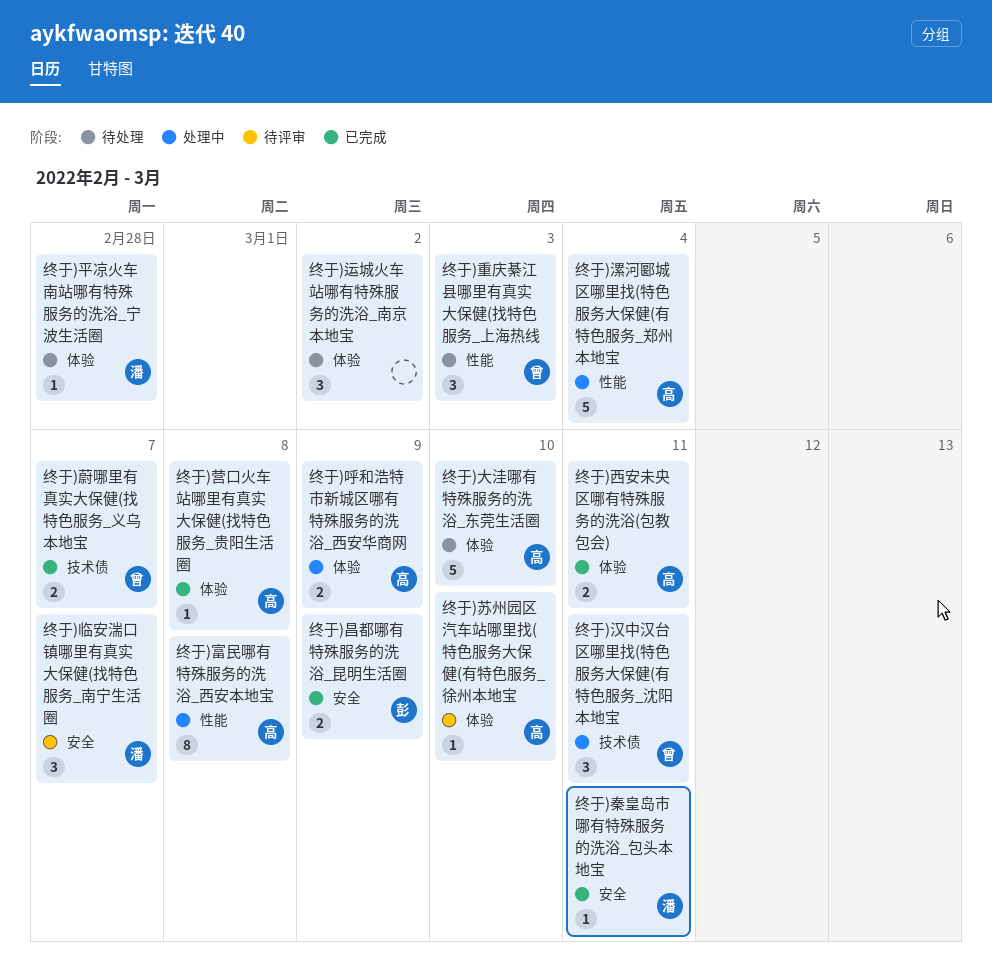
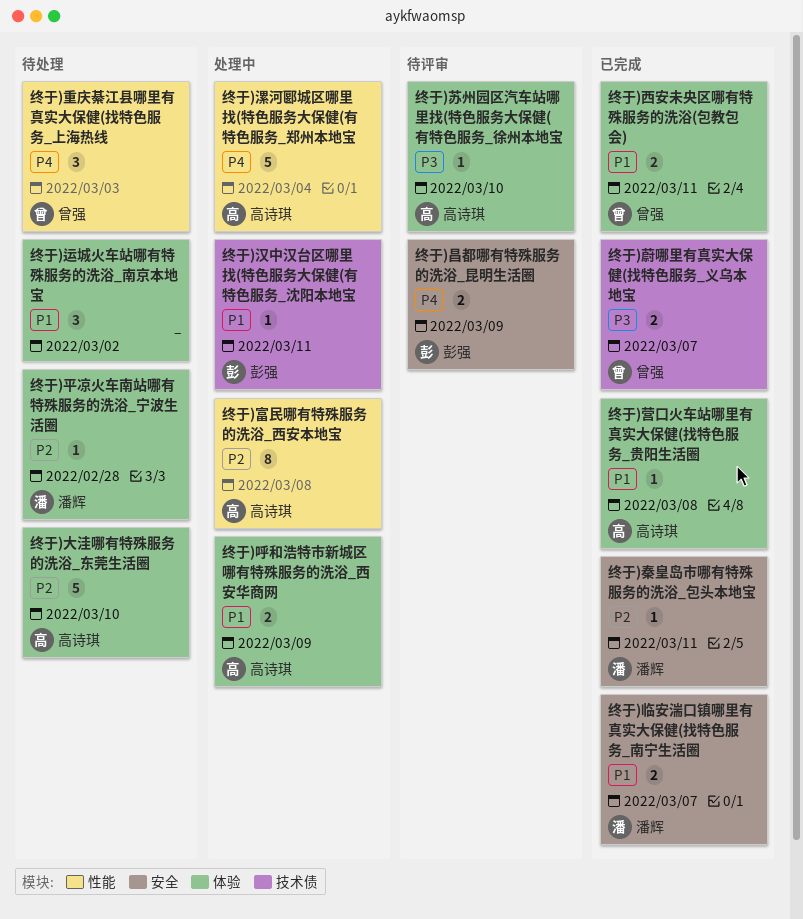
终于)临安湍口镇哪里有真实大保健(找特色服务_南宁生活圈, status: 待评审 -> 已完成
终于)临安湍口镇哪里有真实大保健(找特色服务_南宁生活圈, estimate: 3 -> 2
终于)昌都哪有特殊服务的洗浴_昆明生活圈, status: 已完成 -> 待评审
终于)汉中汉台区哪里找(特色服务大保健(有特色服务_沈阳本地宝, owner: 曾强 -> 彭强
终于)汉中汉台区哪里找(特色服务大保健(有特色服务_沈阳本地宝, estimate: 3 -> 1
终于)西安未央区哪有特殊服务的洗浴(包教包会), owner: 高诗琪 -> 曾强

